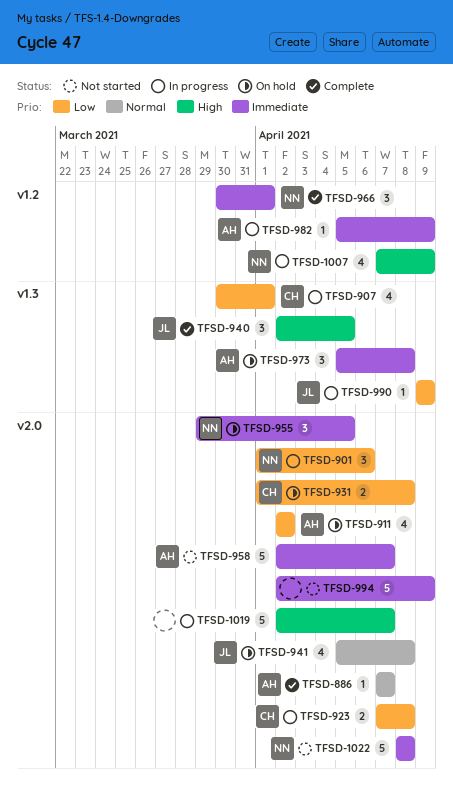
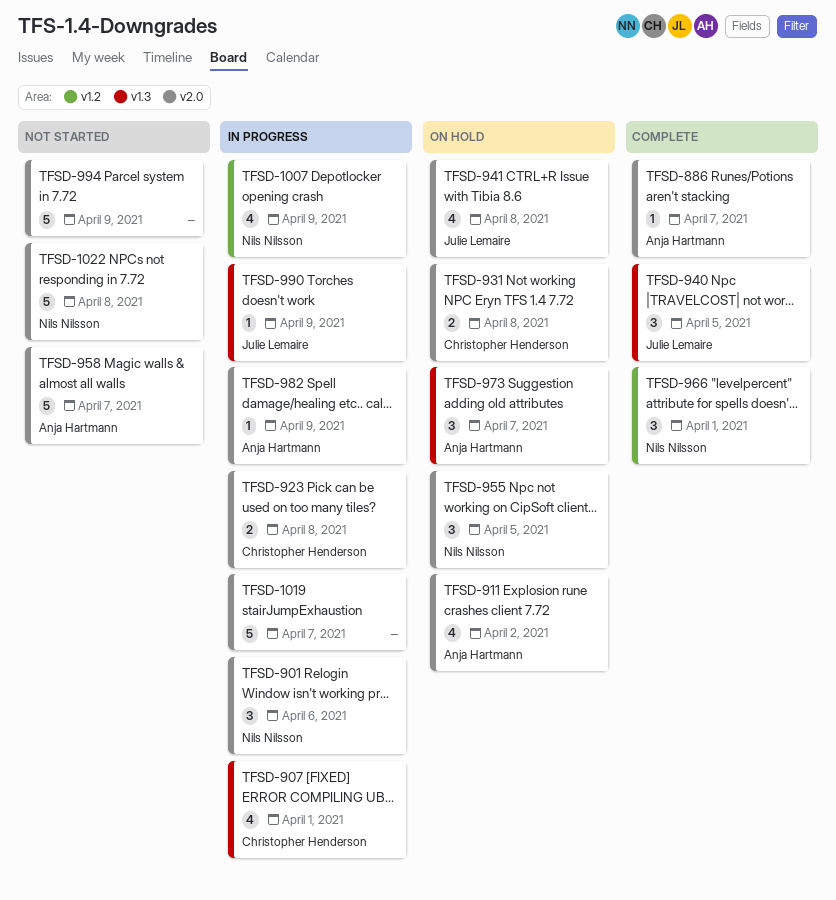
TFSD-973, due: Apr 8 -> Apr 7
TFSD-982, label: v1.2 -> v2.0

